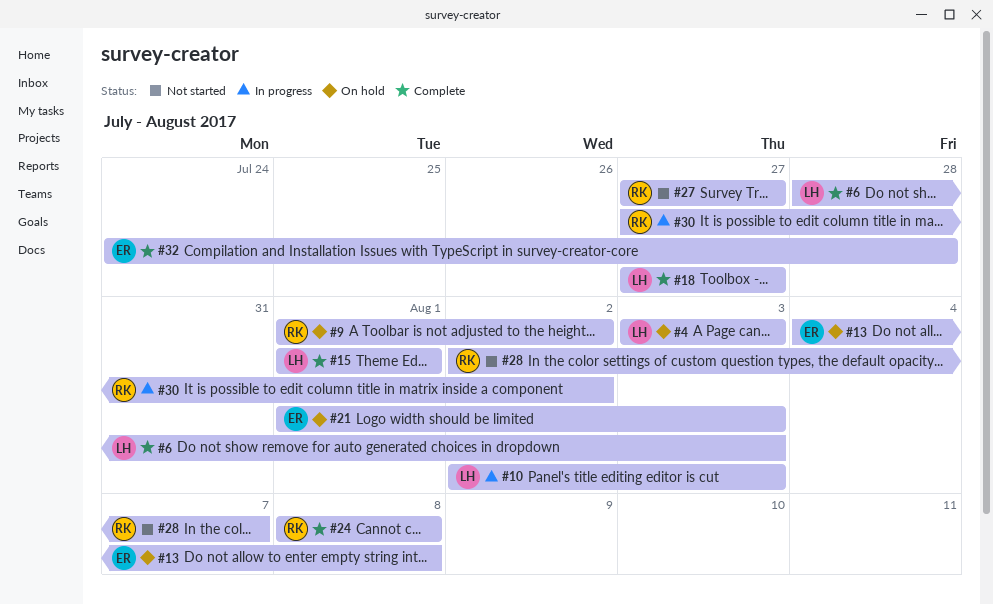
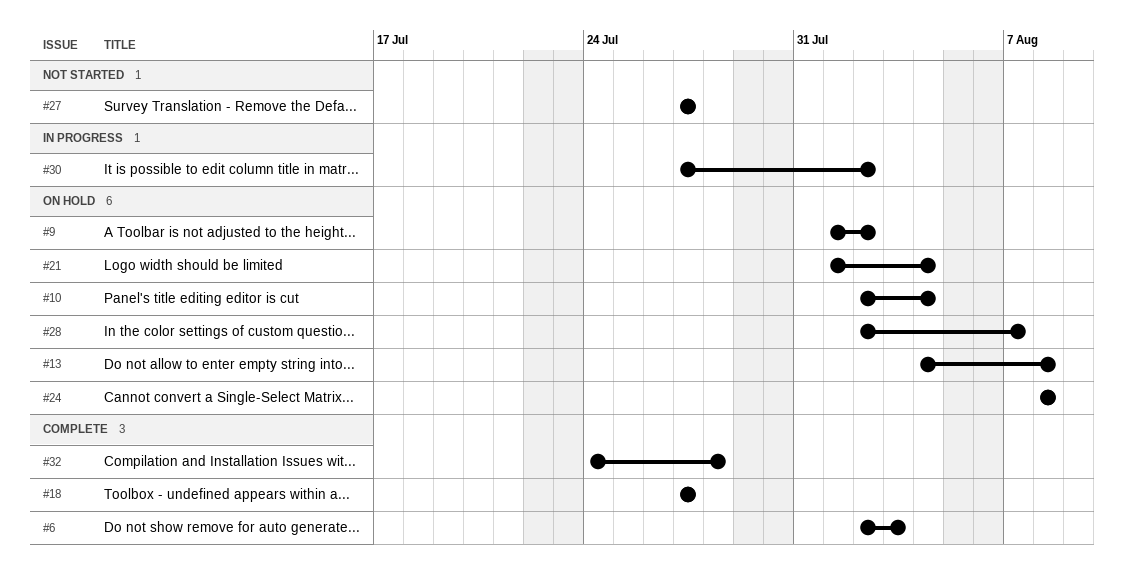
#4: present -> none
#6, start: Jul 28 -> Aug 2
#10, status: In progress -> On hold
#10, due: Aug 3 -> Aug 4
#15: present -> none
#21, due: Aug 3 -> Aug 4
#24, status: Complete -> On hold
#28, status: Not started -> On hold

